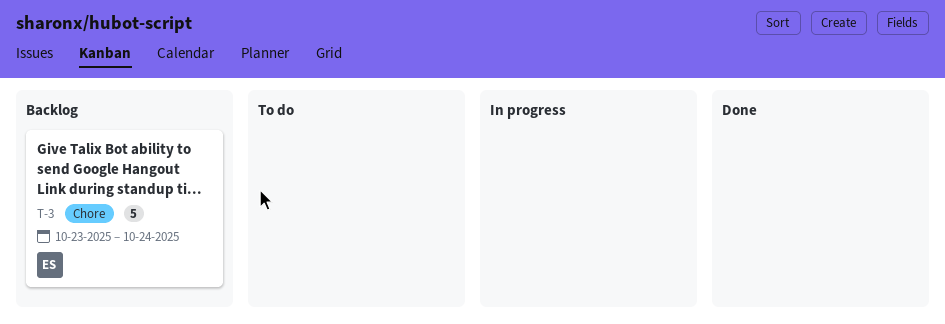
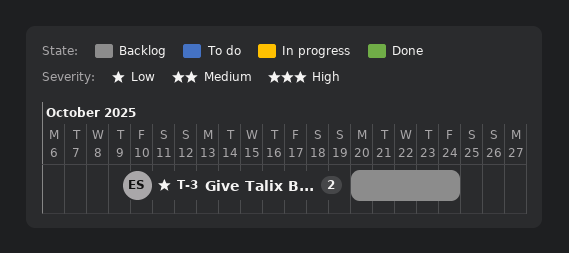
T-3, estimate: 5 -> 2
T-3, start: Oct 23 -> Oct 20

